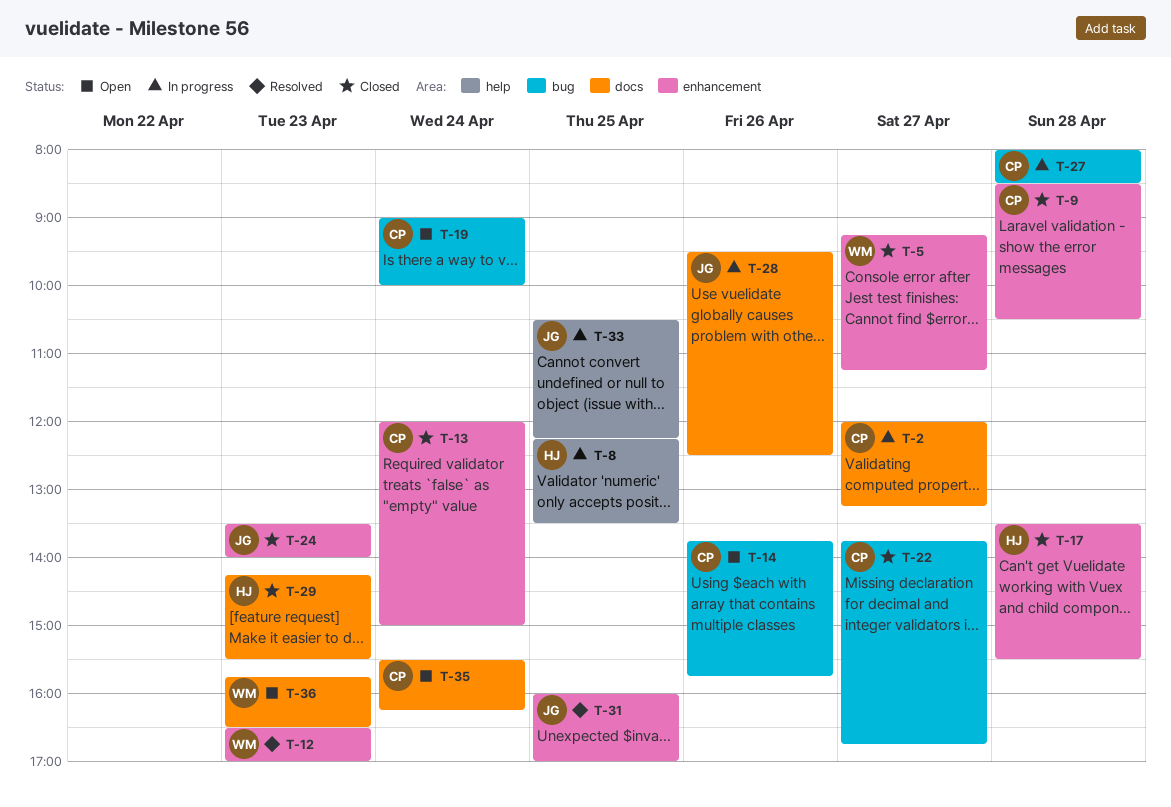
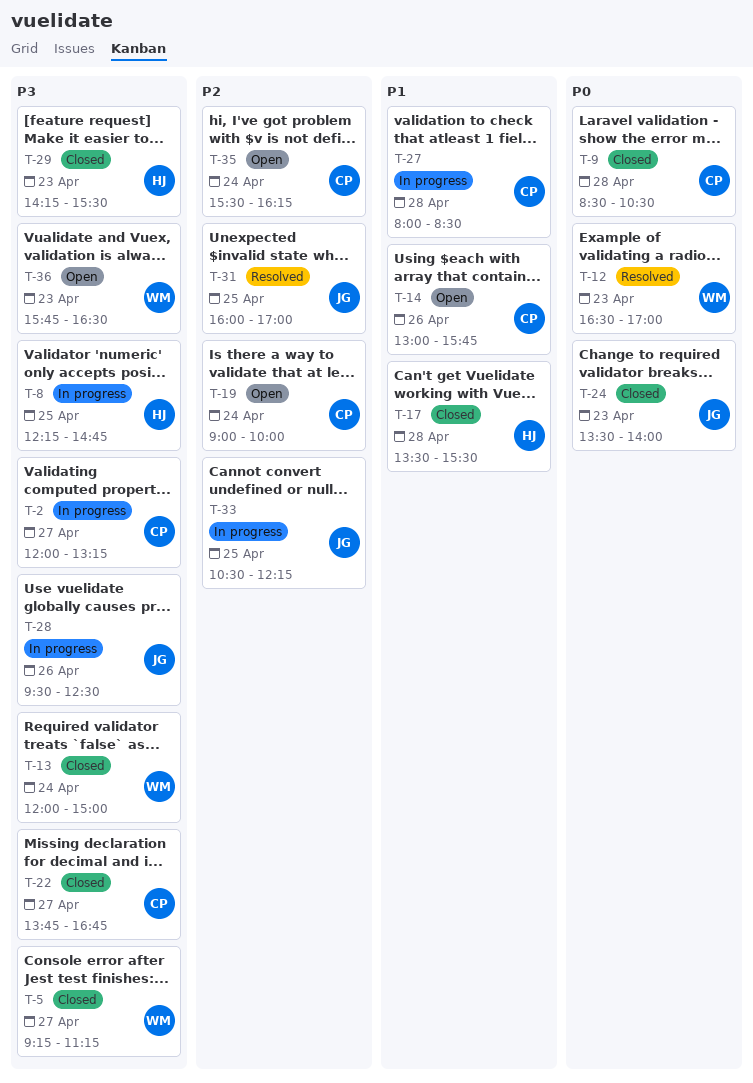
T-8, ends: 13:30 -> 14:45
T-13, owner: CP -> WM
T-14, begins: 13:45 -> 13:00

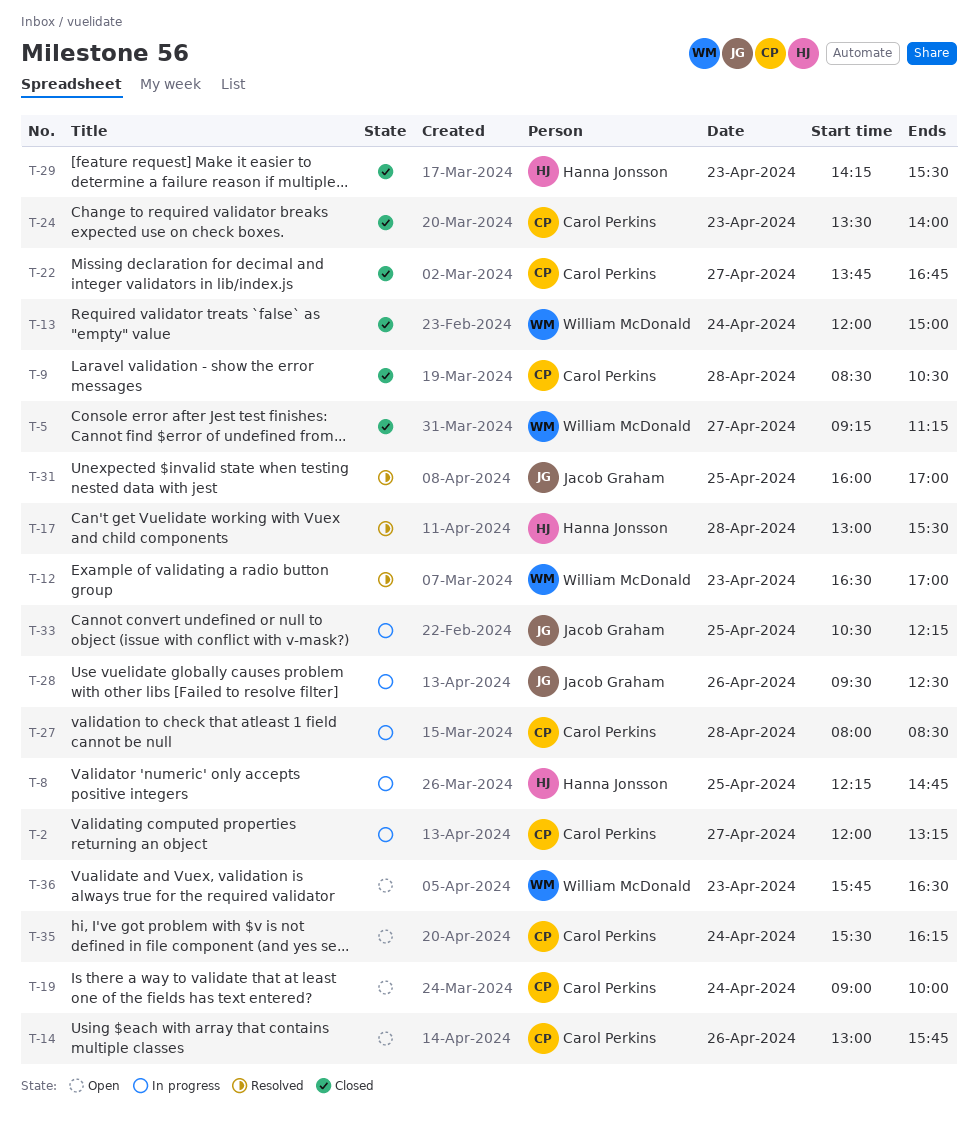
T-17, status: Closed -> Resolved
T-17, begins: 13:30 -> 13:00
T-24, owner: Jacob Graham -> Carol Perkins

